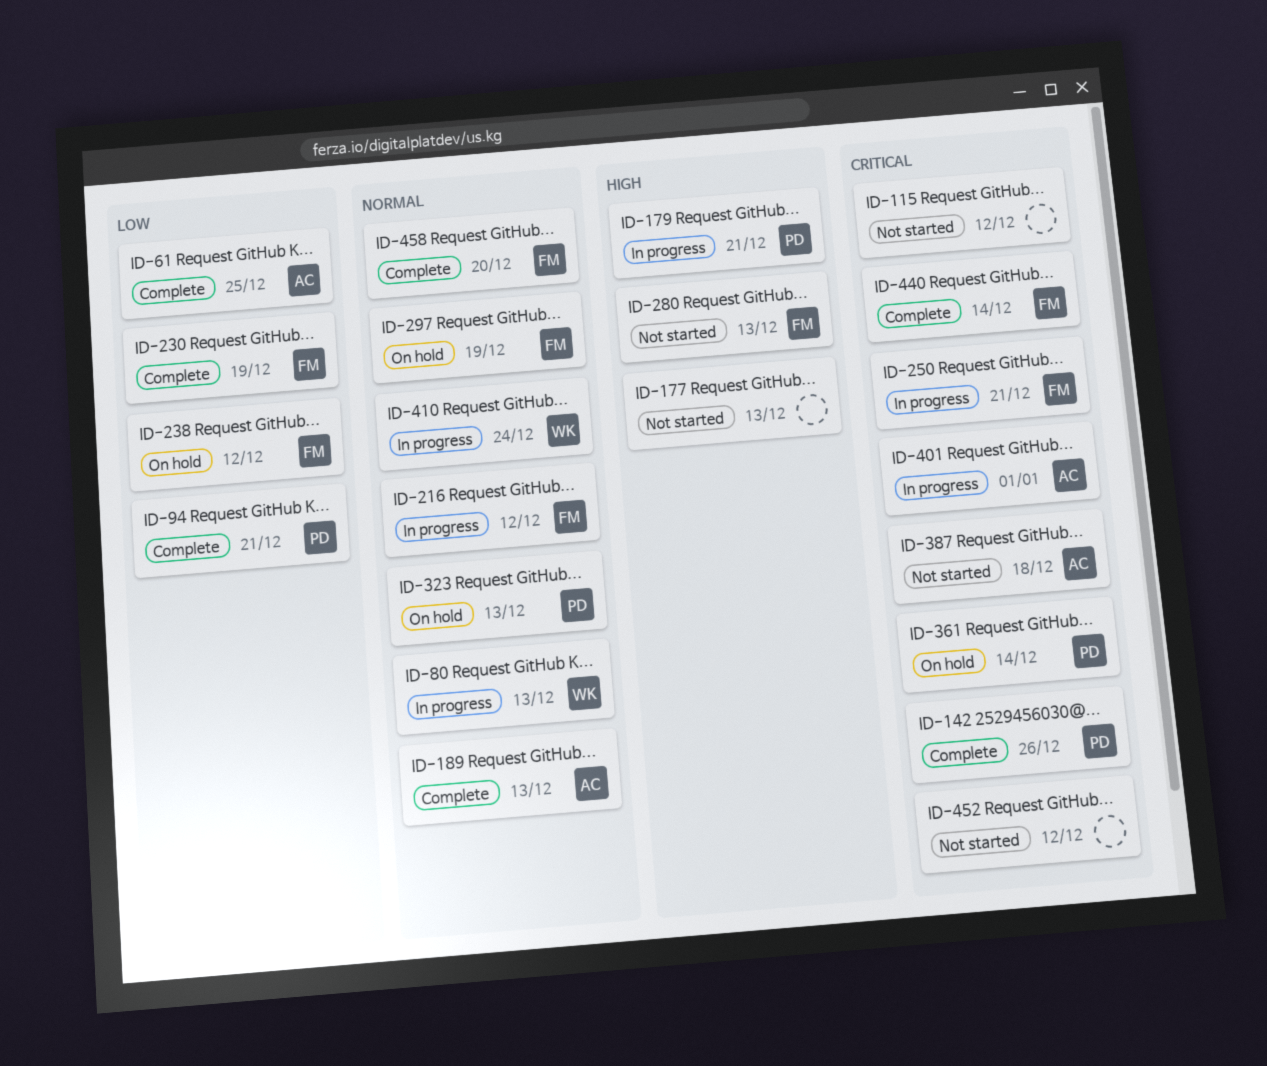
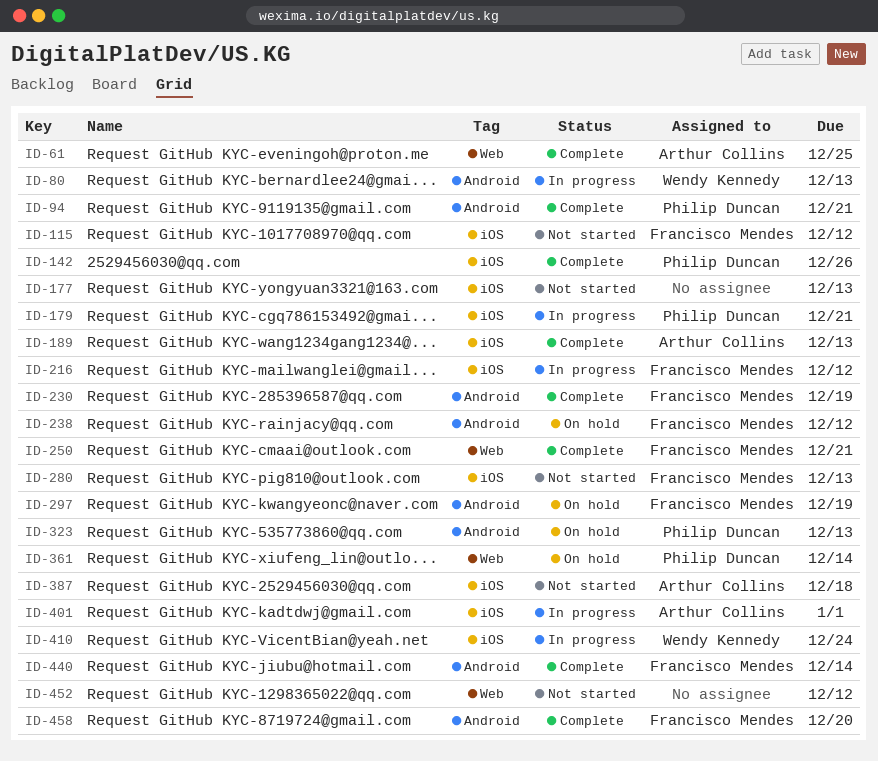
ID-115, owner: none -> Francisco Mendes
ID-250, status: In progress -> Complete

